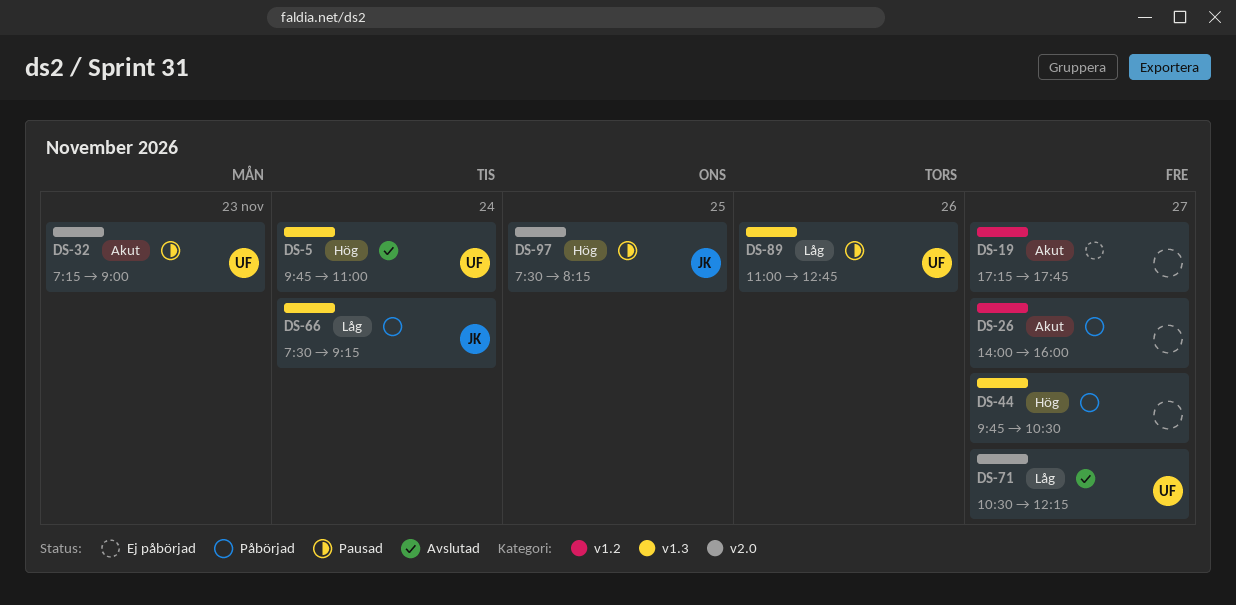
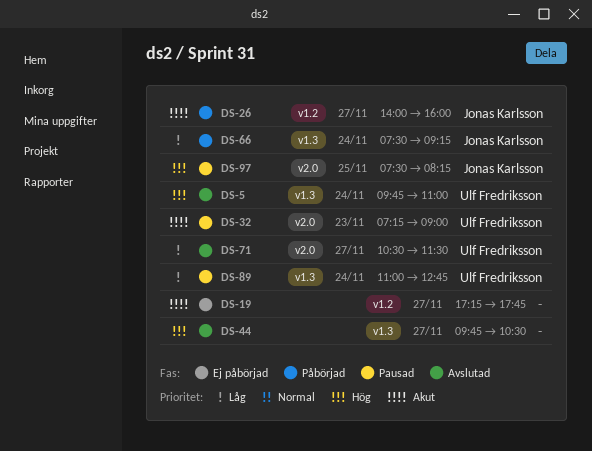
DS-26, owner: none -> Jonas Karlsson
DS-44, status: Påbörjad -> Avslutad
DS-71, ends: 12:15 -> 11:30
DS-89, day: Nov 26 -> Nov 24

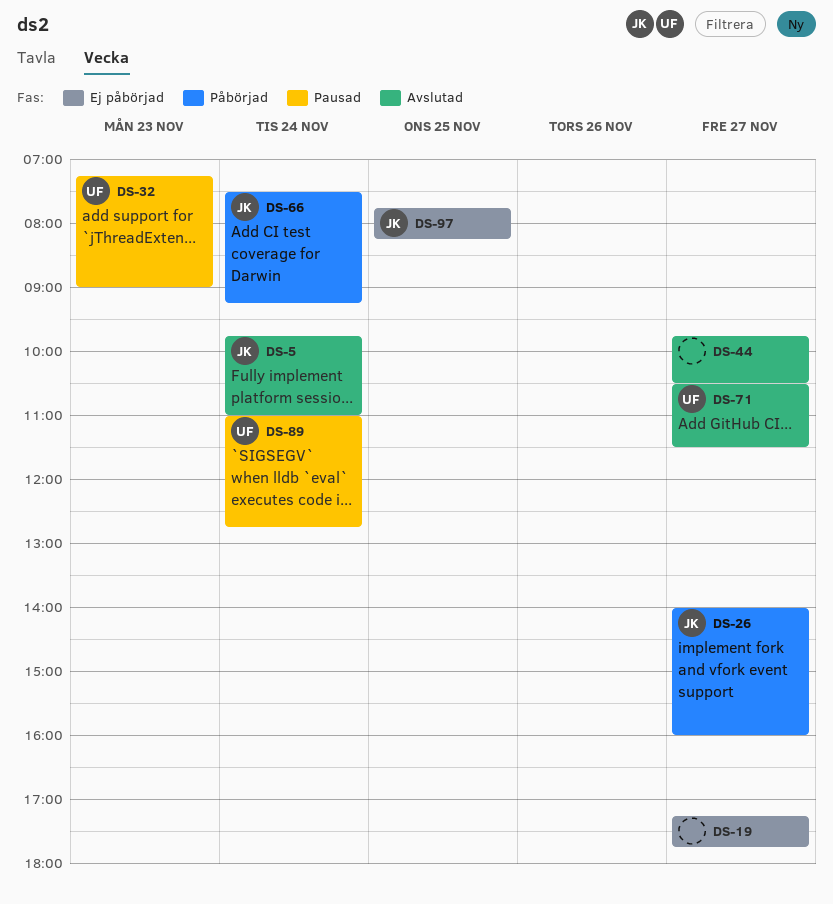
DS-5, owner: Ulf Fredriksson -> Jonas Karlsson
DS-97, status: Pausad -> Ej påbörjad
DS-97, begins: 07:30 -> 07:45

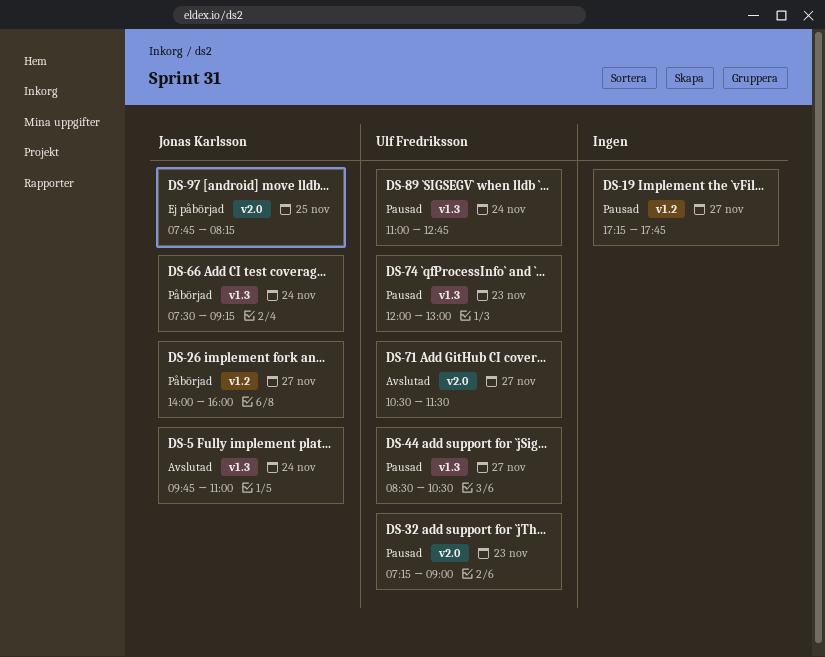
DS-19, status: Ej påbörjad -> Pausad
DS-44, status: Avslutad -> Pausad
DS-44, owner: none -> Ulf Fredriksson
DS-44, begins: 09:45 -> 08:30
DS-74: none -> present

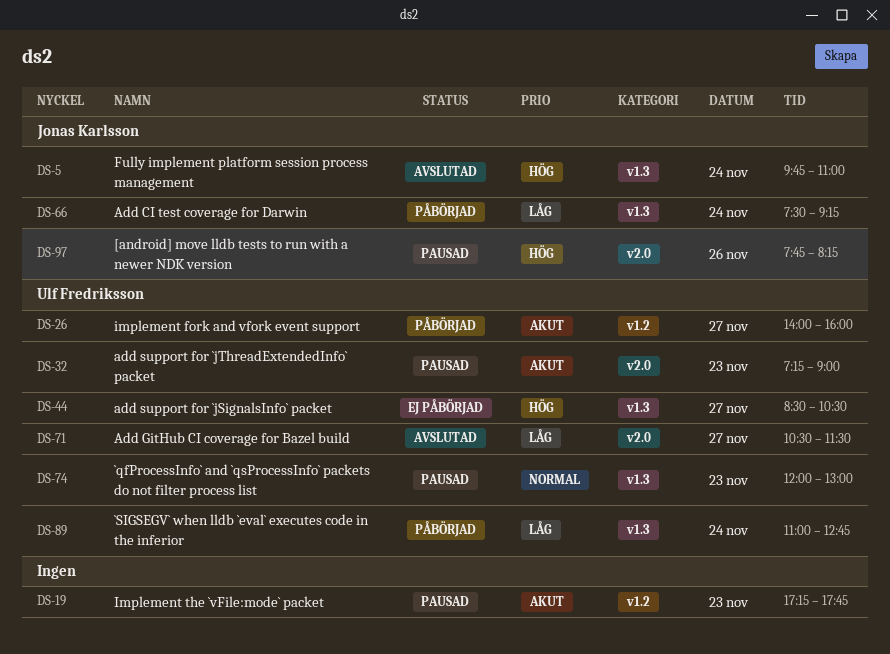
DS-19, day: Nov 27 -> Nov 23
DS-26, owner: Jonas Karlsson -> Ulf Fredriksson
DS-44, status: Pausad -> Ej påbörjad
DS-89, status: Pausad -> Påbörjad
DS-97, status: Ej påbörjad -> Pausad
DS-97, day: Nov 25 -> Nov 26

